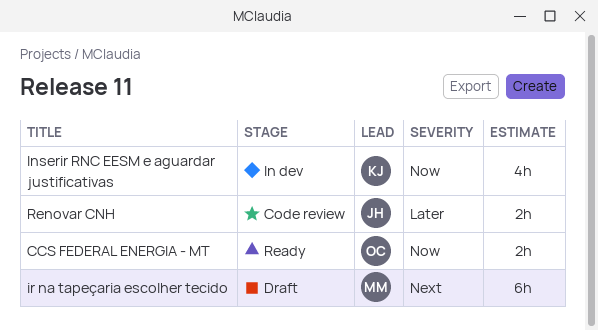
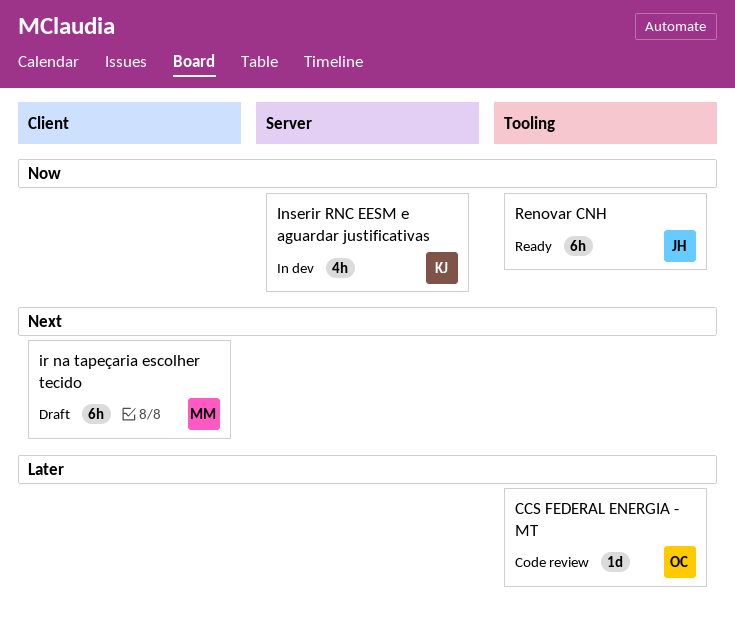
CCS FEDERAL ENERGIA - MT, status: Ready -> Code review
CCS FEDERAL ENERGIA - MT, priority: Now -> Later
CCS FEDERAL ENERGIA - MT, estimate: 2h -> 1d
Renovar CNH, status: Code review -> Ready
Renovar CNH, priority: Later -> Now
Renovar CNH, estimate: 2h -> 6h

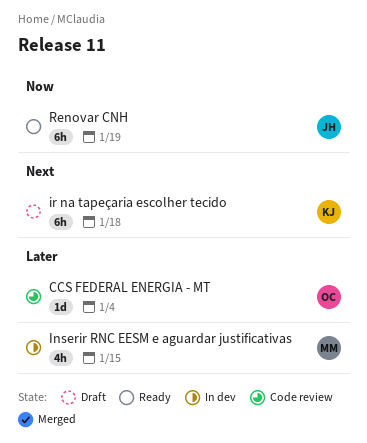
Inserir RNC EESM e aguardar justificativas, owner: KJ -> MM
Inserir RNC EESM e aguardar justificativas, priority: Now -> Later
ir na tapeçaria escolher tecido, owner: MM -> KJ

